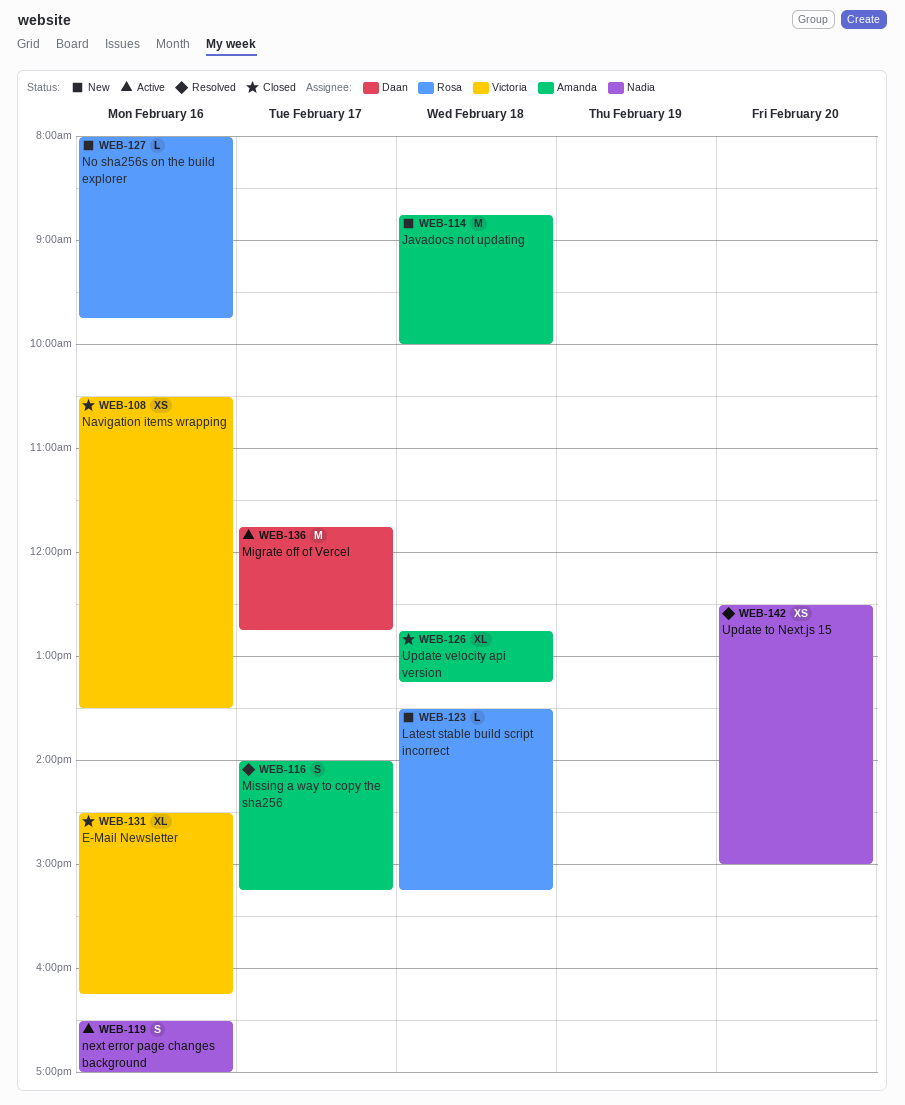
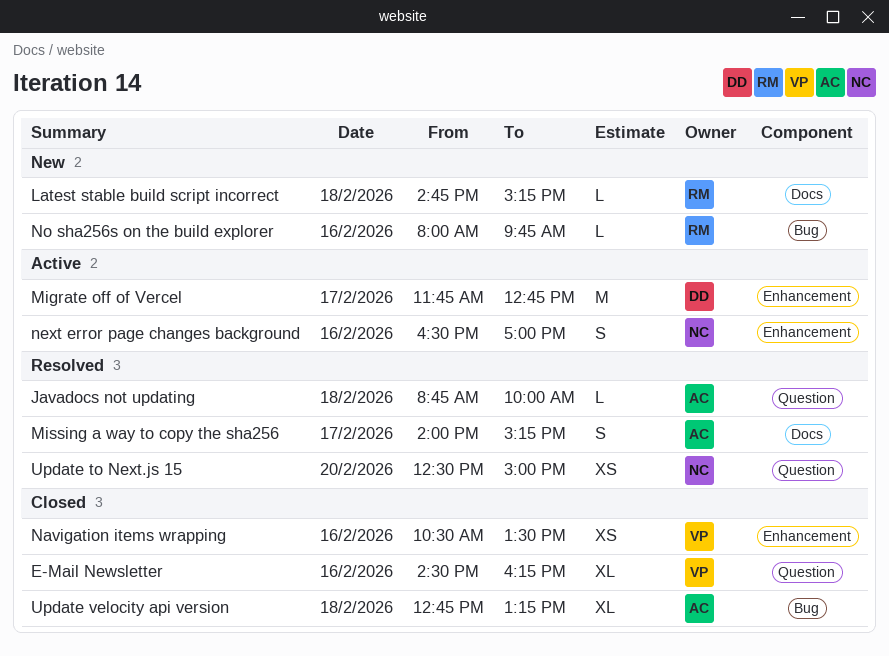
Javadocs not updating, status: New -> Resolved
Javadocs not updating, estimate: M -> L
Latest stable build script incorrect, begins: 13:30 -> 14:45

